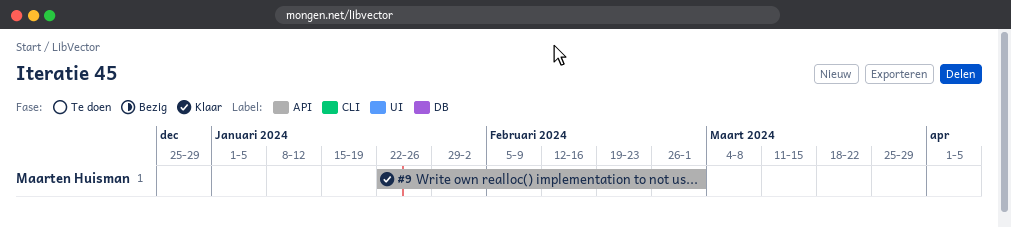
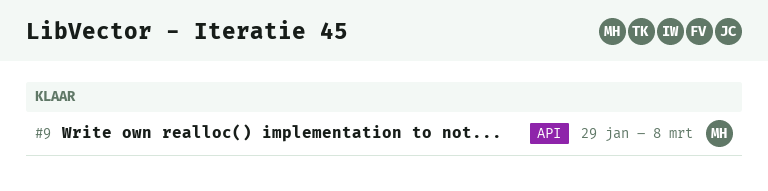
#9, start: Jan 22 -> Jan 29
#9, due: Mar 1 -> Mar 8

